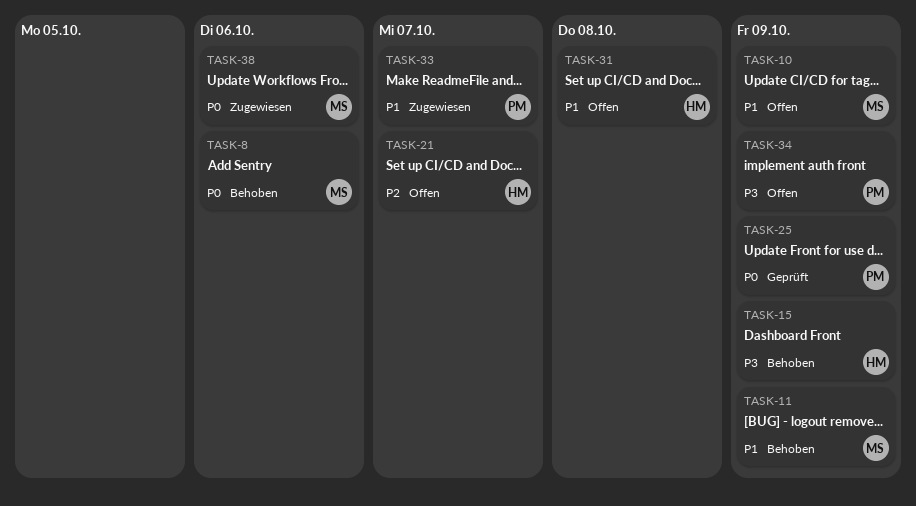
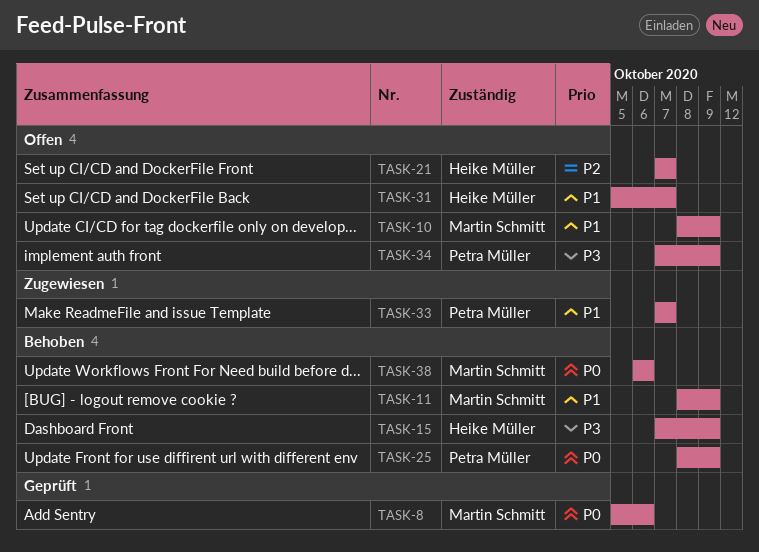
TASK-8, status: Behoben -> Geprüft
TASK-25, status: Geprüft -> Behoben
TASK-31, due: Oct 8 -> Oct 7
TASK-38, status: Zugewiesen -> Behoben

